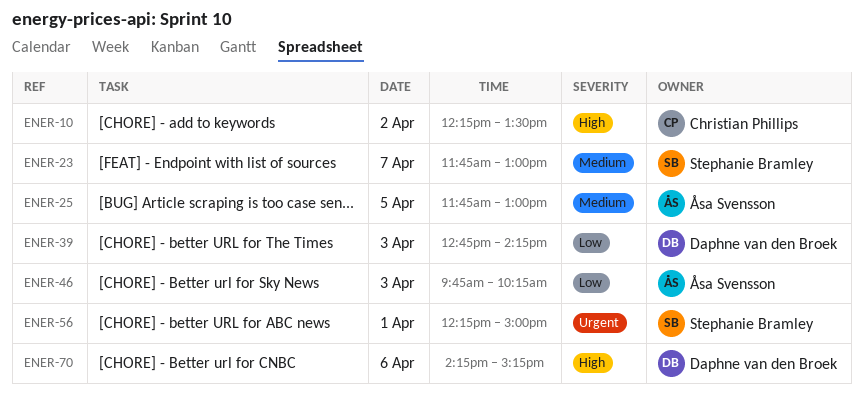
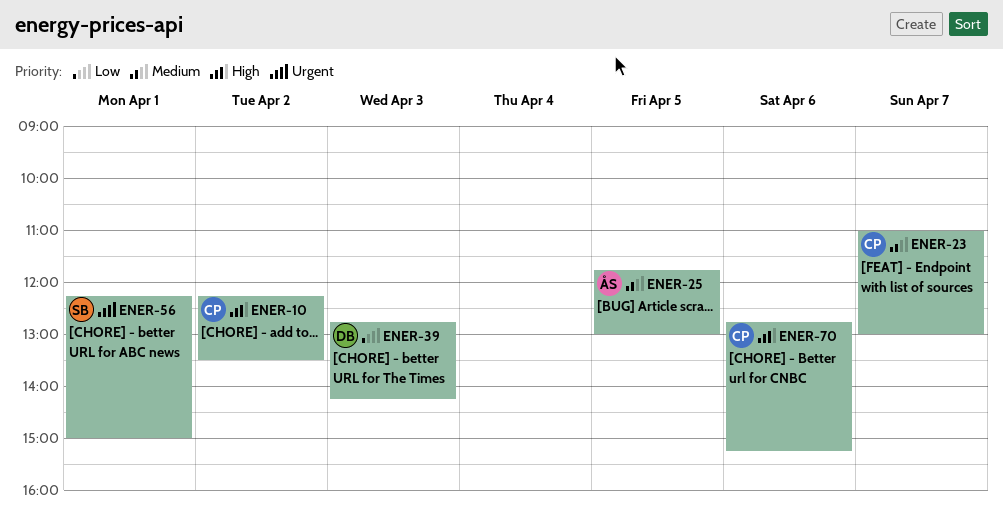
ENER-23, owner: Stephanie Bramley -> Christian Phillips
ENER-23, begins: 11:45 -> 11:00
ENER-46: present -> none
ENER-70, owner: Daphne van den Broek -> Christian Phillips
ENER-70, begins: 14:15 -> 12:45

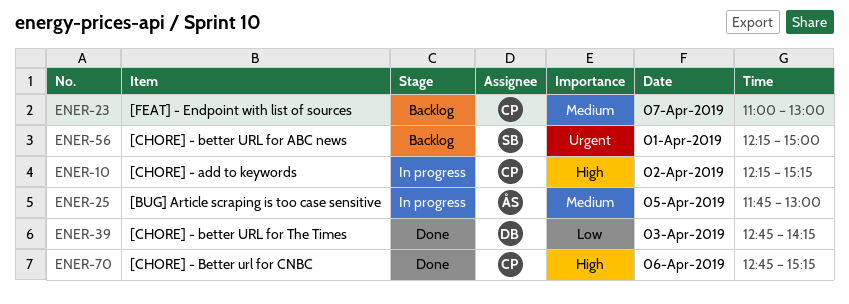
ENER-10, ends: 13:30 -> 15:15

